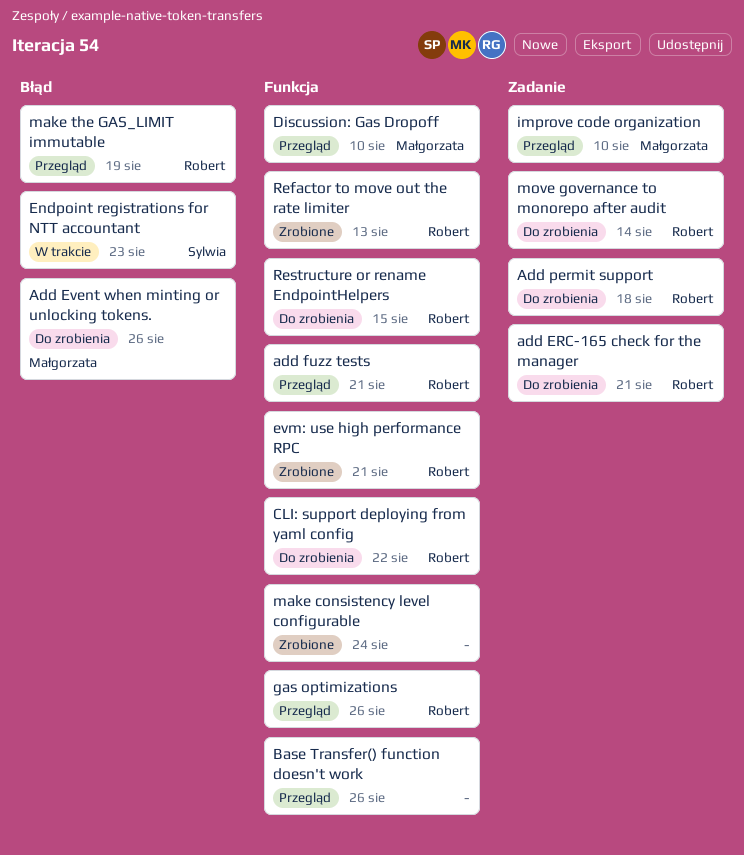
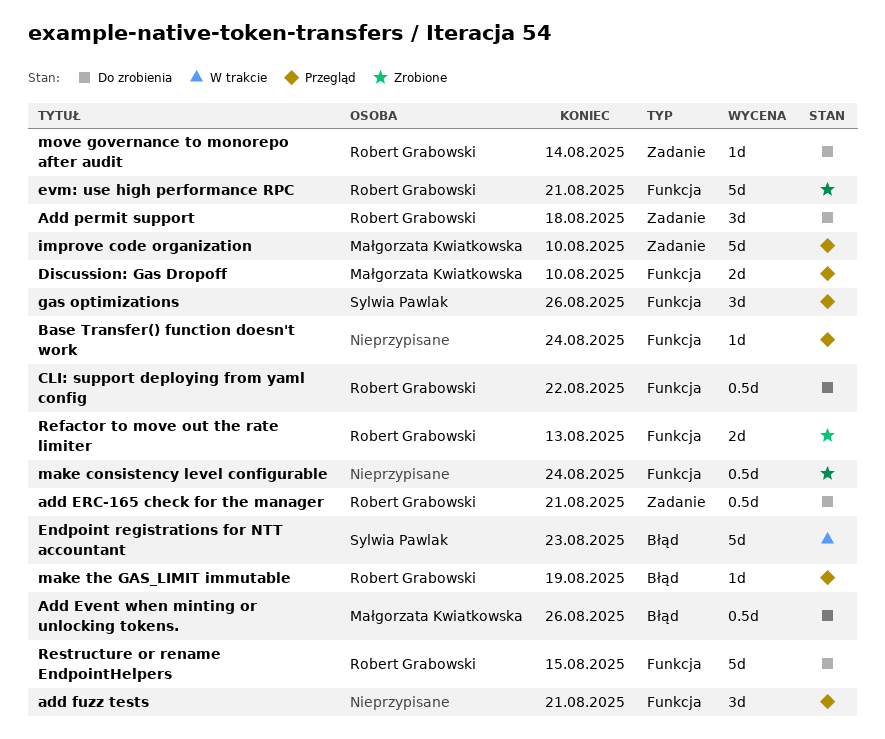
add fuzz tests, owner: Robert Grabowski -> none
Base Transfer() function doesn't work, due: Aug 26 -> Aug 24
gas optimizations, owner: Robert Grabowski -> Sylwia Pawlak

